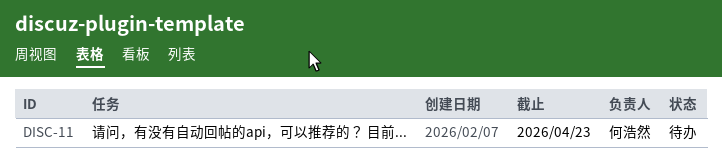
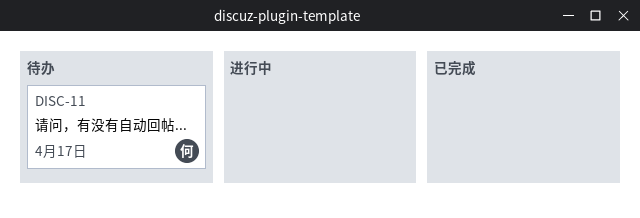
DISC-11, due: Apr 23 -> Apr 17

